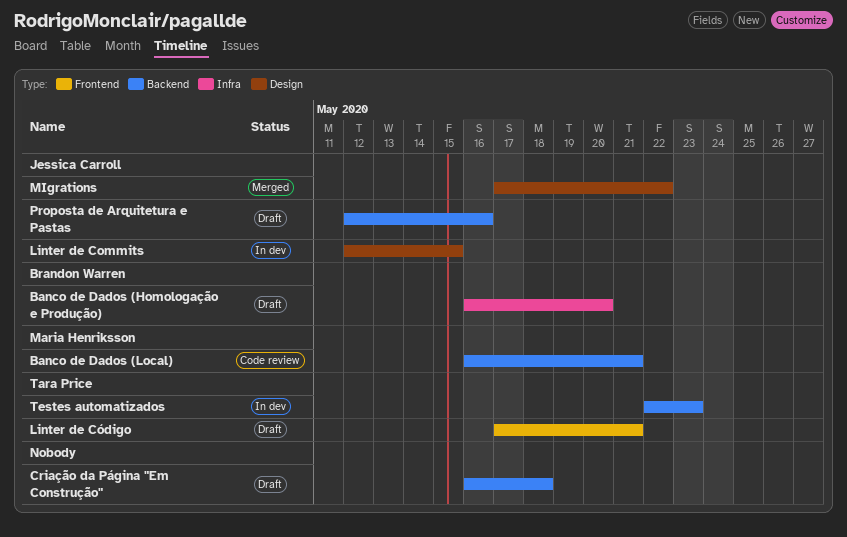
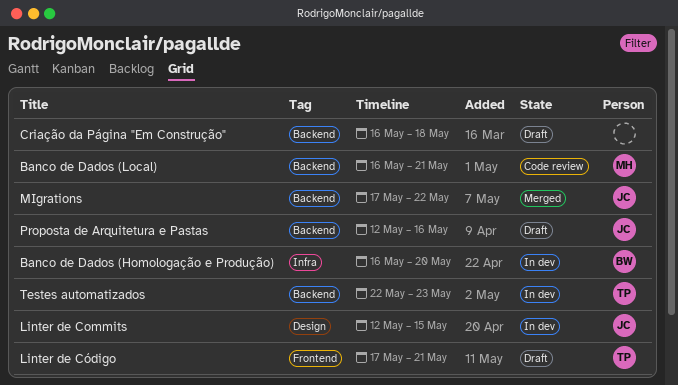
Banco de Dados (Homologação e Produção), status: Draft -> In dev
MIgrations, label: Design -> Backend

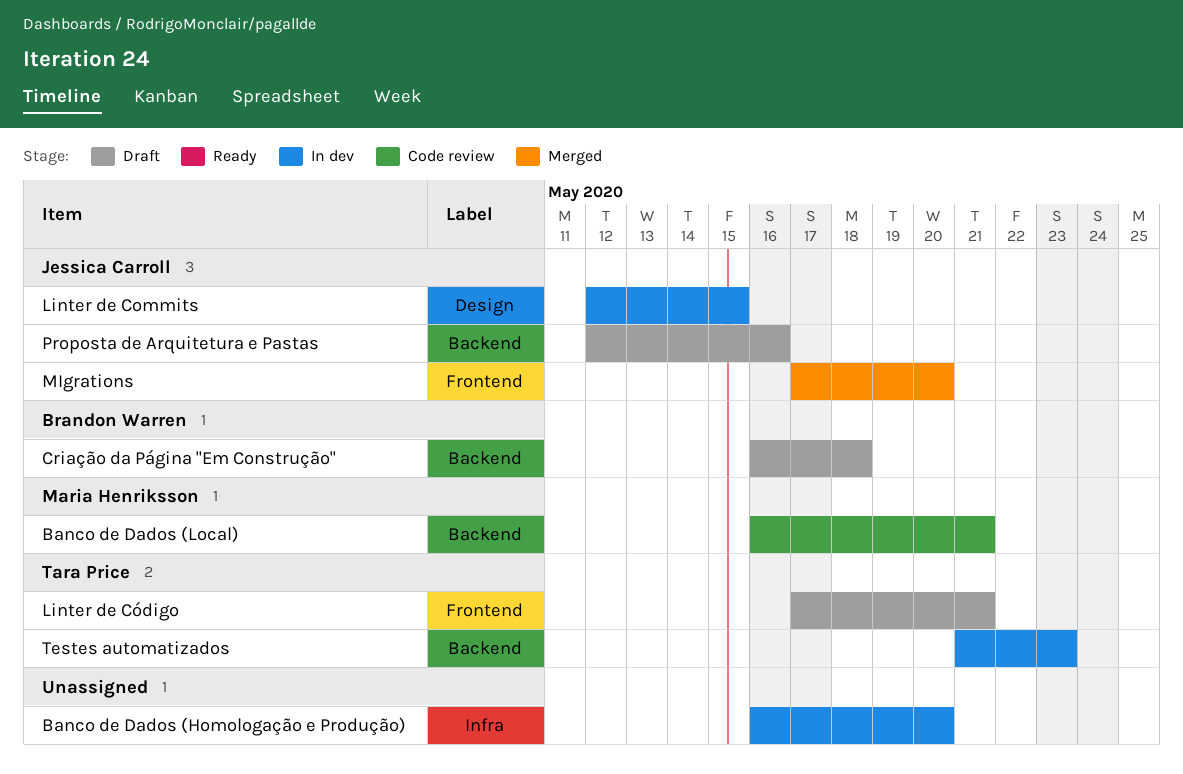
Banco de Dados (Homologação e Produção), owner: Brandon Warren -> none
Criação da Página "Em Construção", owner: none -> Brandon Warren
MIgrations, label: Backend -> Frontend
MIgrations, due: May 22 -> May 20
Testes automatizados, start: May 22 -> May 21

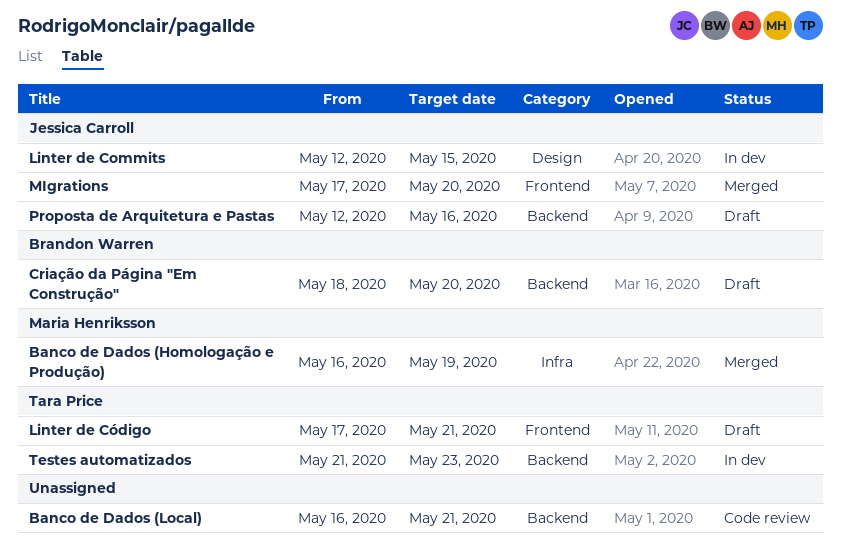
Banco de Dados (Homologação e Produção), status: In dev -> Merged
Banco de Dados (Homologação e Produção), owner: none -> Maria Henriksson
Banco de Dados (Homologação e Produção), due: May 20 -> May 19
Banco de Dados (Local), owner: Maria Henriksson -> none
Criação da Página "Em Construção", start: May 16 -> May 18
Criação da Página "Em Construção", due: May 18 -> May 20

